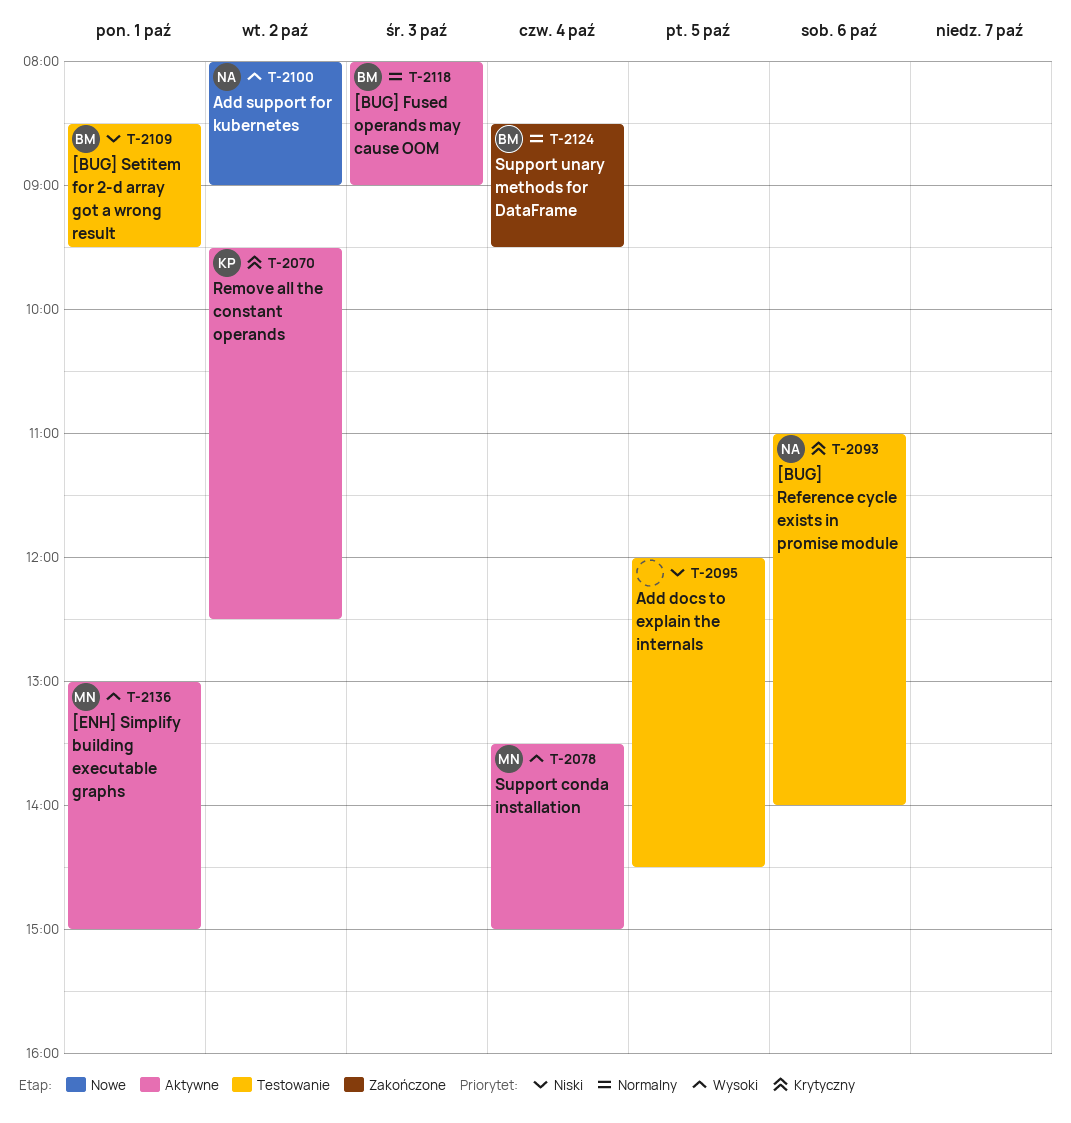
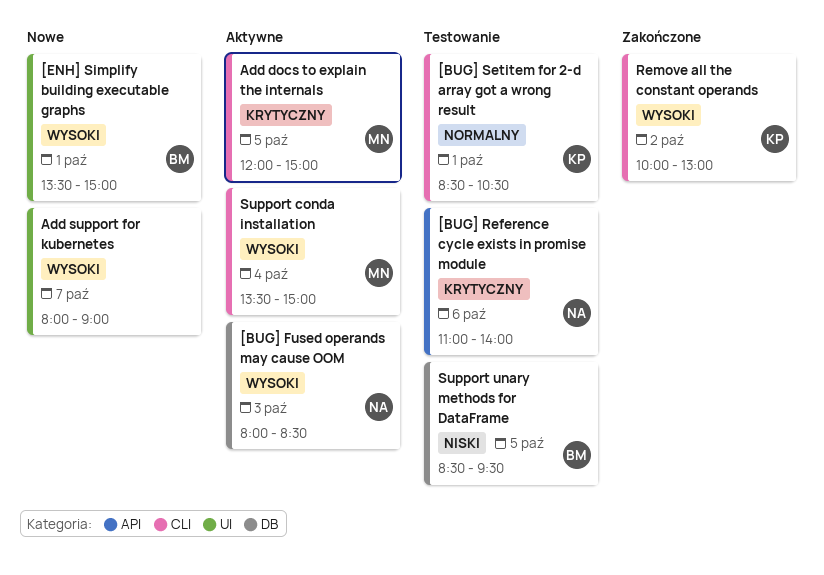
[BUG] Fused operands may cause OOM, owner: BM -> NA
[BUG] Fused operands may cause OOM, priority: Normalny -> Wysoki
[BUG] Fused operands may cause OOM, ends: 09:00 -> 08:30
[BUG] Setitem for 2-d array got a wrong result, owner: BM -> KP
[BUG] Setitem for 2-d array got a wrong result, priority: Niski -> Normalny
[BUG] Setitem for 2-d array got a wrong result, ends: 09:30 -> 10:30
[ENH] Simplify building executable graphs, status: Aktywne -> Nowe
[ENH] Simplify building executable graphs, owner: MN -> BM
[ENH] Simplify building executable graphs, begins: 13:00 -> 13:30
Add docs to explain the internals, status: Testowanie -> Aktywne
Add docs to explain the internals, owner: none -> MN
Add docs to explain the internals, priority: Niski -> Krytyczny
Add docs to explain the internals, ends: 14:30 -> 15:00
Add support for kubernetes, owner: NA -> none
Add support for kubernetes, day: Oct 2 -> Oct 7
Remove all the constant operands, status: Aktywne -> Zakończone
Remove all the constant operands, priority: Krytyczny -> Wysoki
Remove all the constant operands, begins: 09:30 -> 10:00
Remove all the constant operands, ends: 12:30 -> 13:00
Support unary methods for DataFrame, status: Zakończone -> Testowanie
Support unary methods for DataFrame, priority: Normalny -> Niski
Support unary methods for DataFrame, day: Oct 4 -> Oct 5

